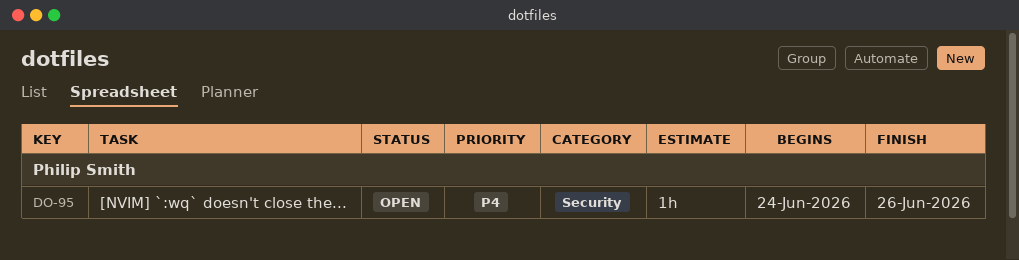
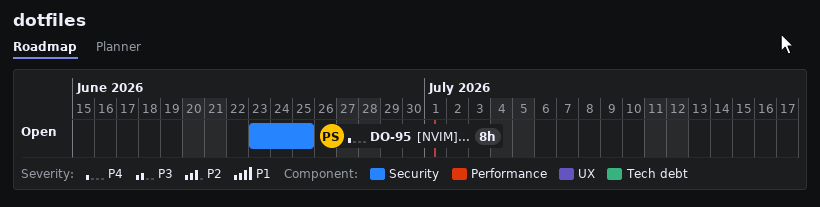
DO-95, estimate: 1h -> 8h
DO-95, start: Jun 24 -> Jun 23
DO-95, due: Jun 26 -> Jun 25

